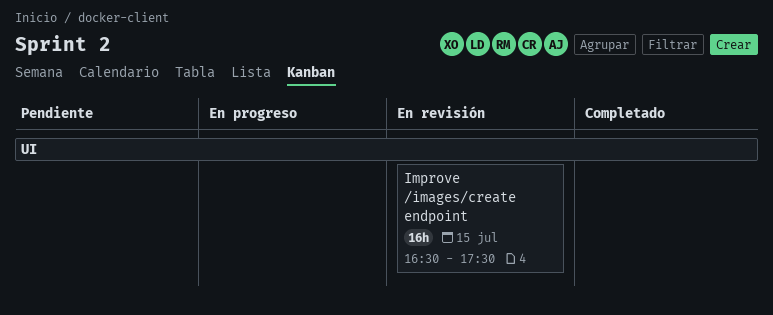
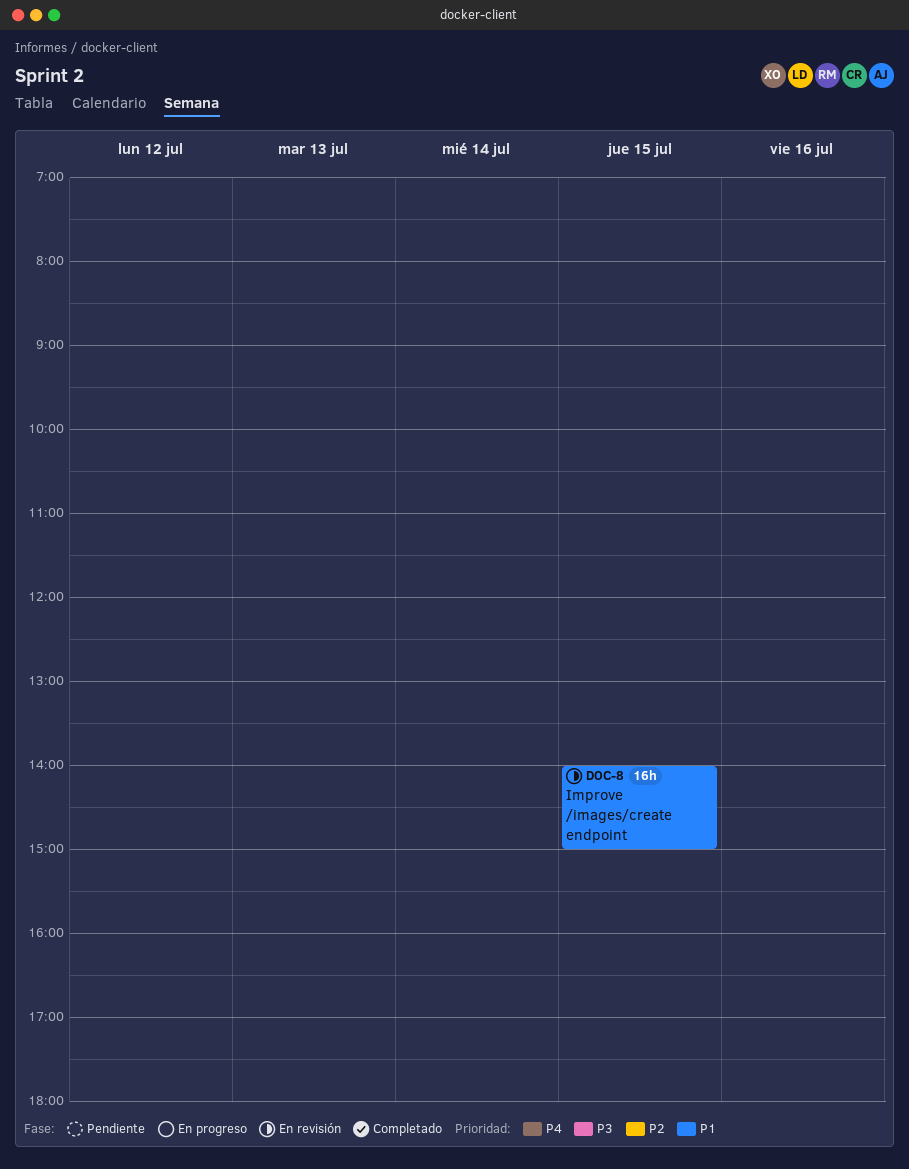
Improve /images/create endpoint, begins: 16:30 -> 14:00
Improve /images/create endpoint, ends: 17:30 -> 15:00

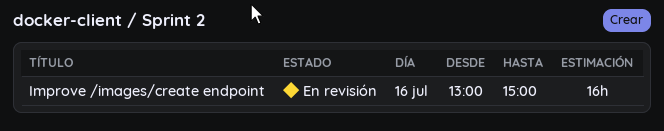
Improve /images/create endpoint, day: Jul 15 -> Jul 16
Improve /images/create endpoint, begins: 14:00 -> 13:00

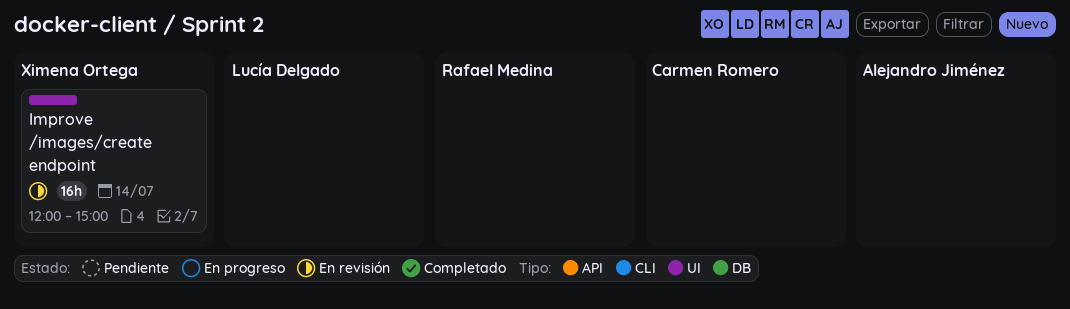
Improve /images/create endpoint, day: Jul 16 -> Jul 14
Improve /images/create endpoint, begins: 13:00 -> 12:00

